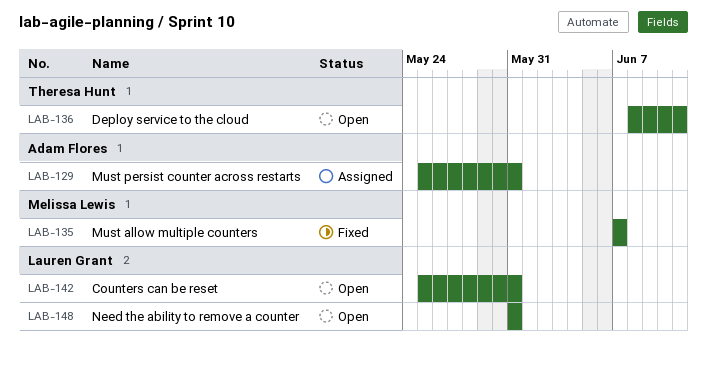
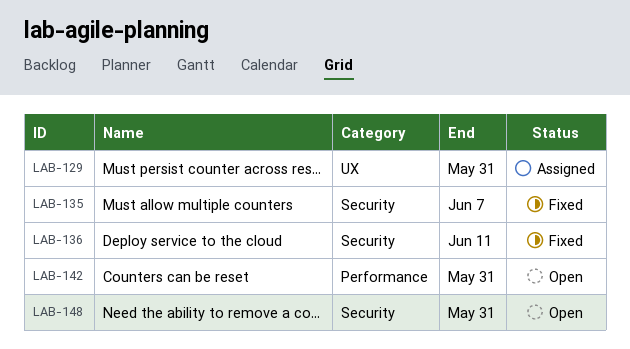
LAB-136, status: Open -> Fixed

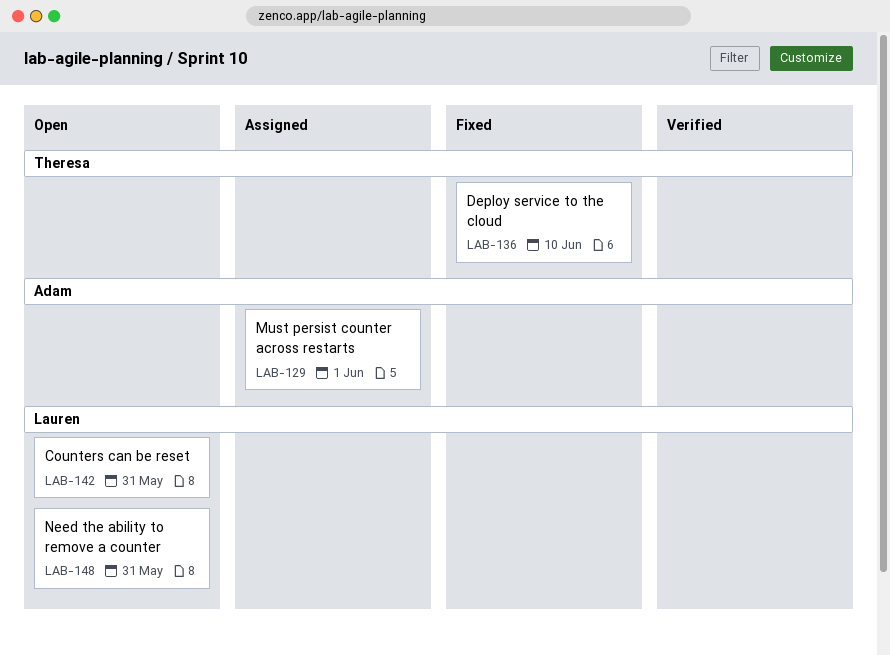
LAB-129, due: May 31 -> Jun 1
LAB-135: present -> none
LAB-136, due: Jun 11 -> Jun 10

